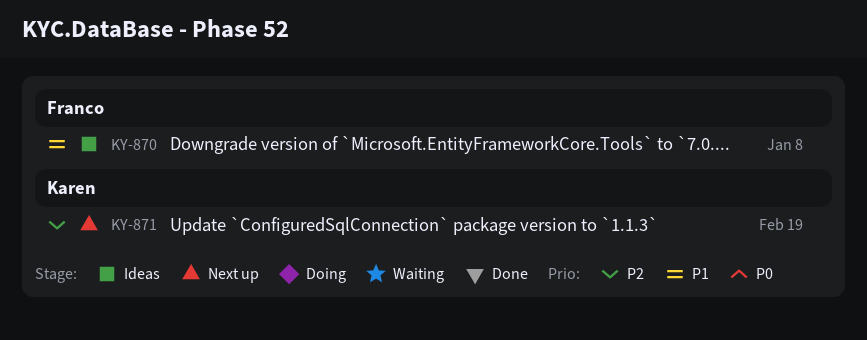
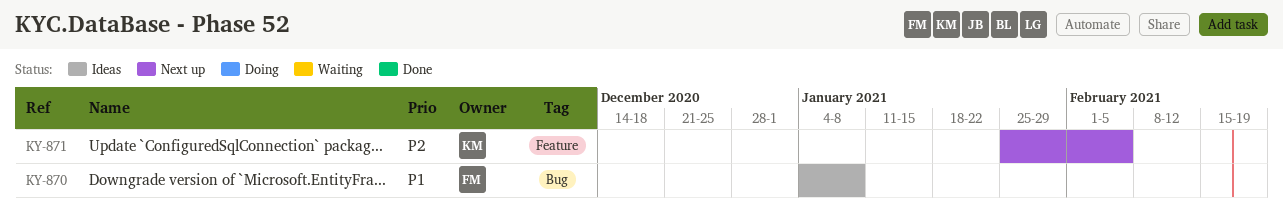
KY-871, due: Feb 19 -> Feb 5

